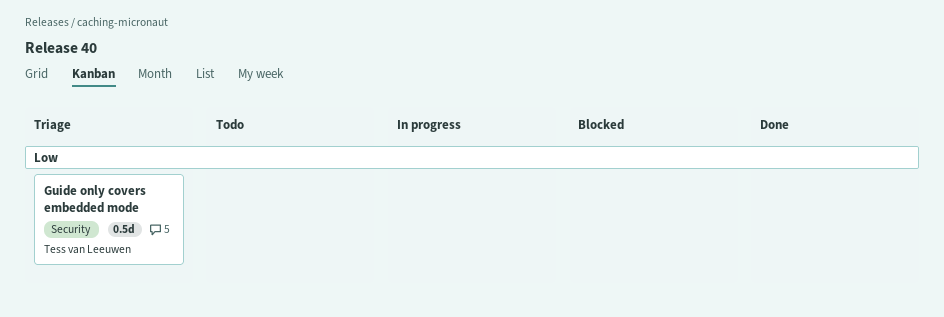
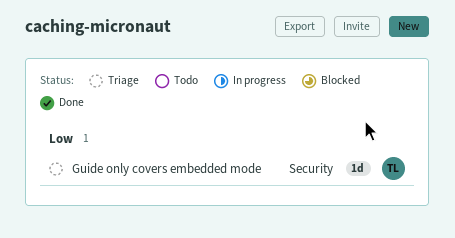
Guide only covers embedded mode, estimate: 0.5d -> 1d

